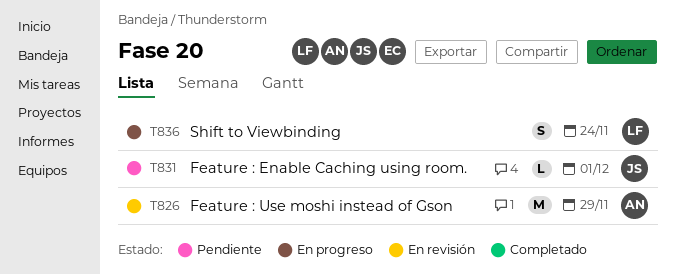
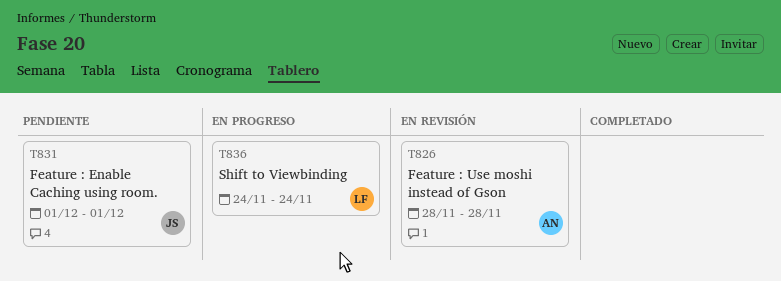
T826, due: Nov 29 -> Nov 28

